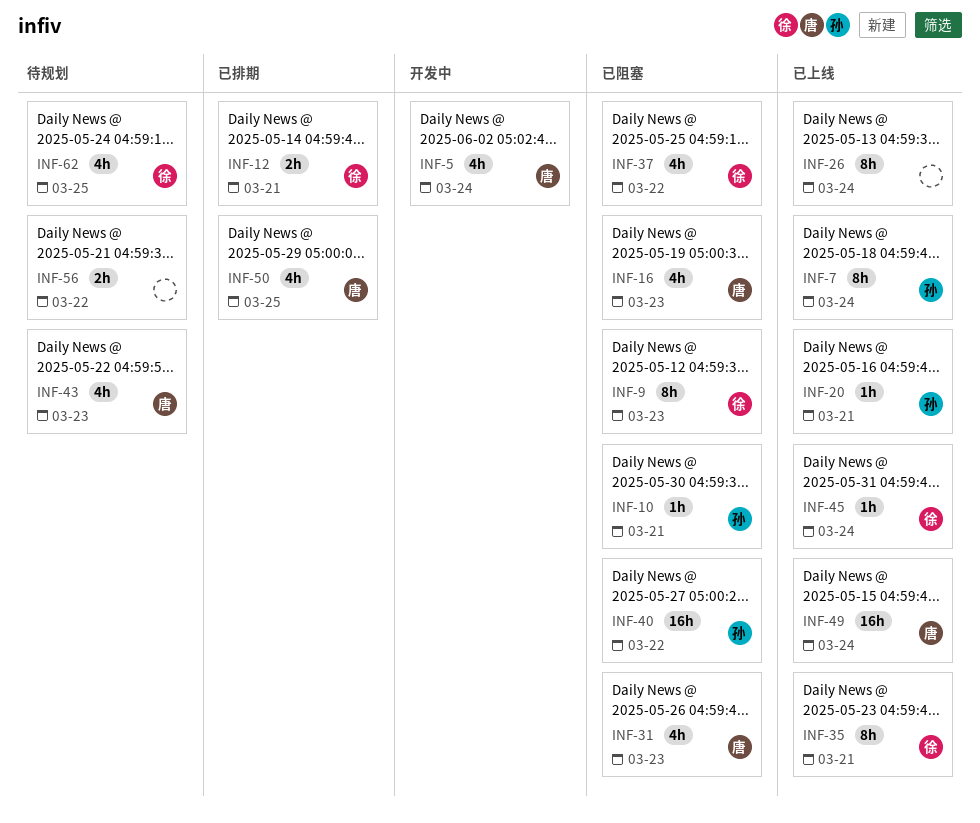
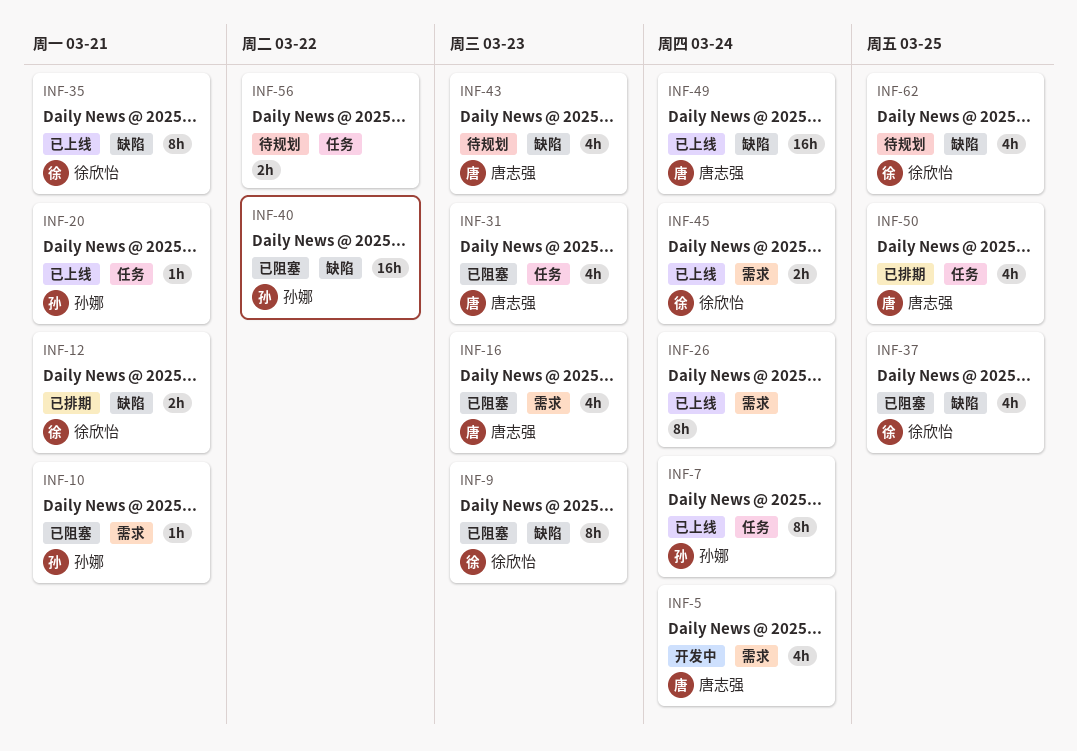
INF-37, due: Mar 22 -> Mar 25
INF-45, estimate: 1h -> 2h

